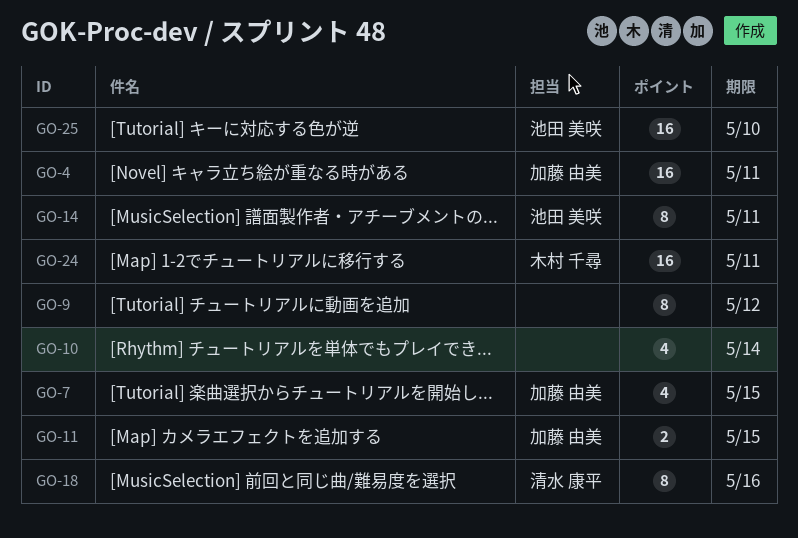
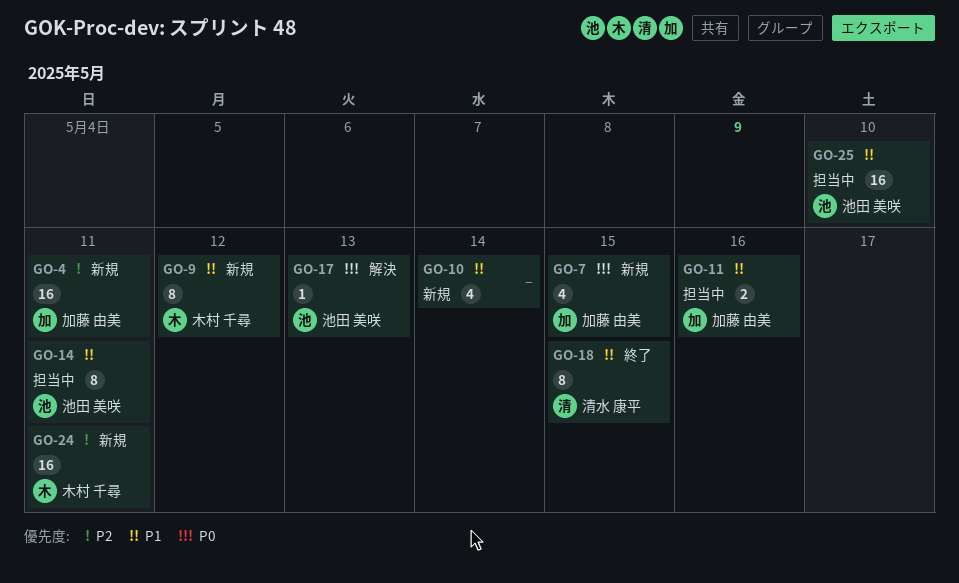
GO-9, owner: none -> 木村 千尋
GO-11, due: May 15 -> May 16
GO-17: none -> present
GO-18, due: May 16 -> May 15

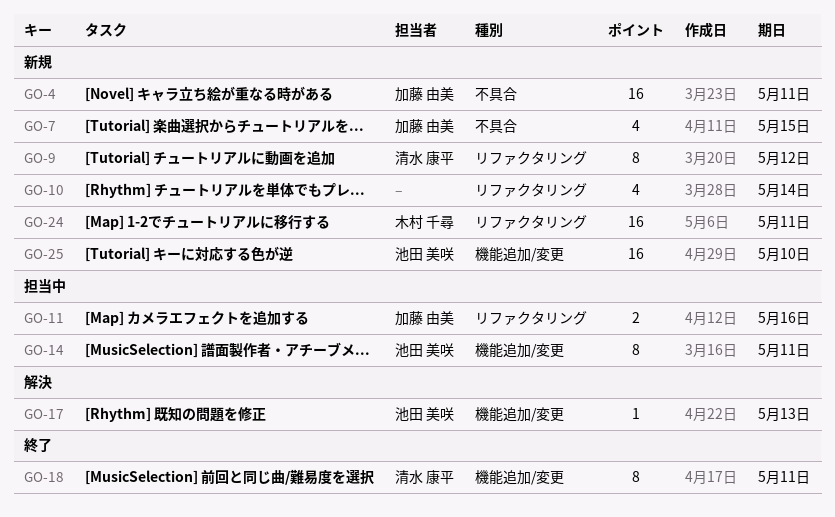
GO-9, owner: 木村 千尋 -> 清水 康平
GO-18, due: May 15 -> May 11
GO-25, status: 担当中 -> 新規

